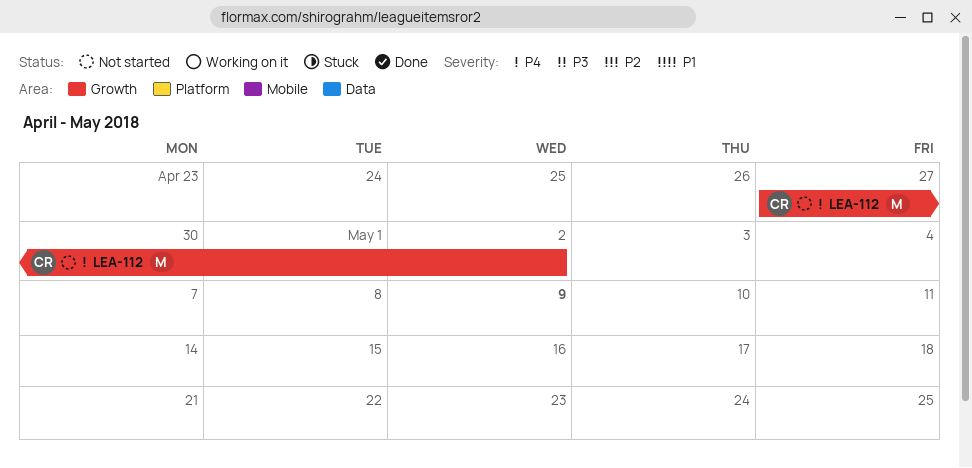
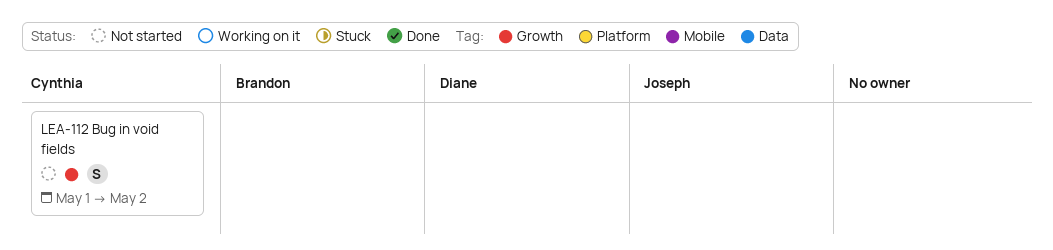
LEA-112, estimate: M -> S
LEA-112, start: Apr 27 -> May 1

